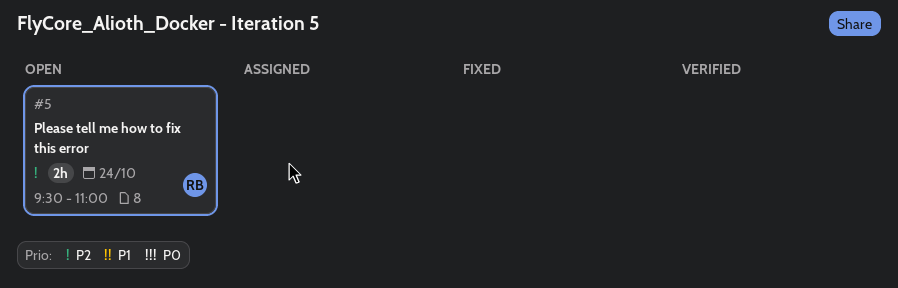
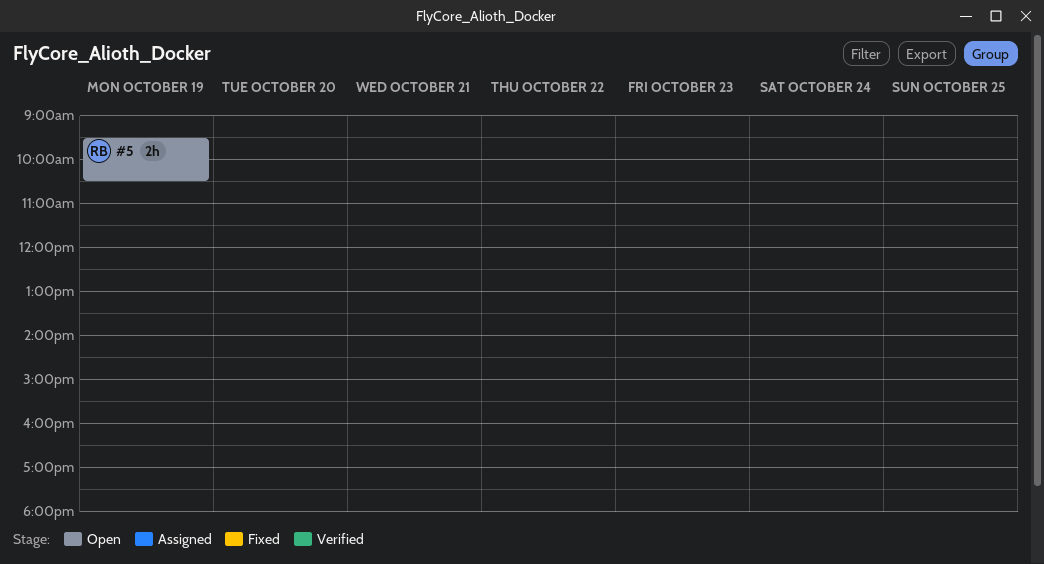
#5, day: Oct 24 -> Oct 19
#5, ends: 11:00 -> 10:30

